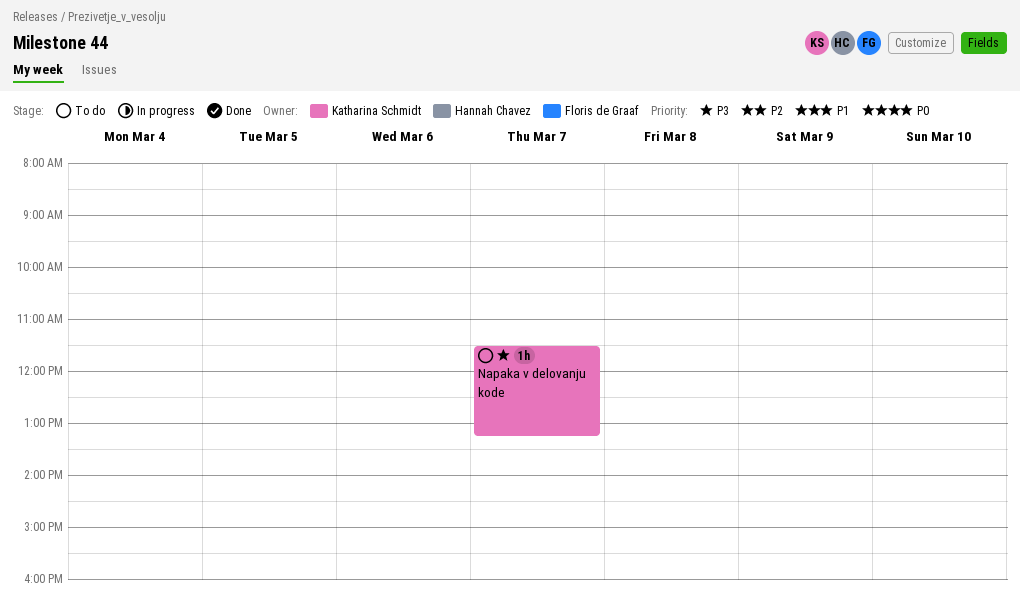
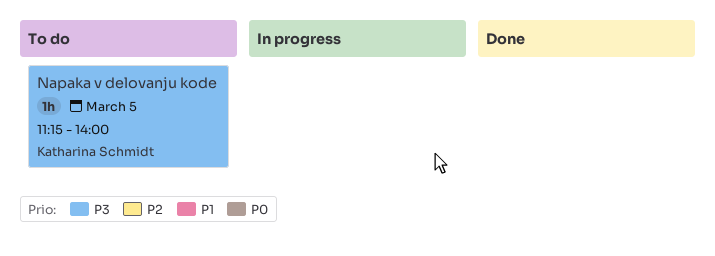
Napaka v delovanju kode, day: Mar 7 -> Mar 5
Napaka v delovanju kode, begins: 11:30 -> 11:15
Napaka v delovanju kode, ends: 13:15 -> 14:00

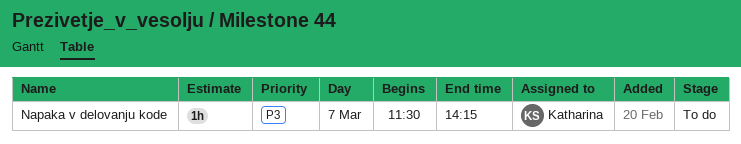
Napaka v delovanju kode, day: Mar 5 -> Mar 7
Napaka v delovanju kode, begins: 11:15 -> 11:30
Napaka v delovanju kode, ends: 14:00 -> 14:15

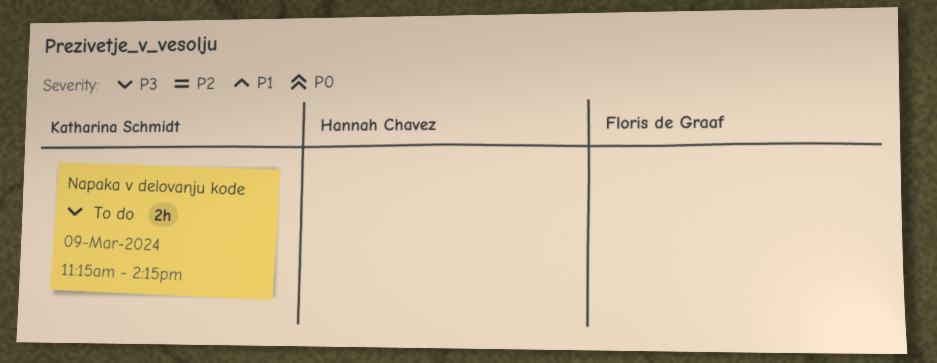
Napaka v delovanju kode, estimate: 1h -> 2h
Napaka v delovanju kode, day: Mar 7 -> Mar 9
Napaka v delovanju kode, begins: 11:30 -> 11:15

